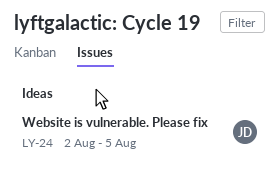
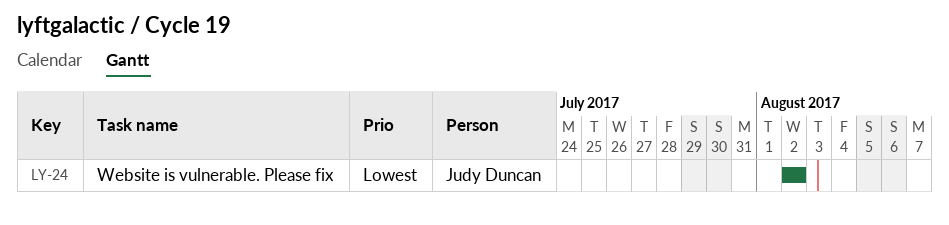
LY-24, due: Aug 5 -> Aug 2

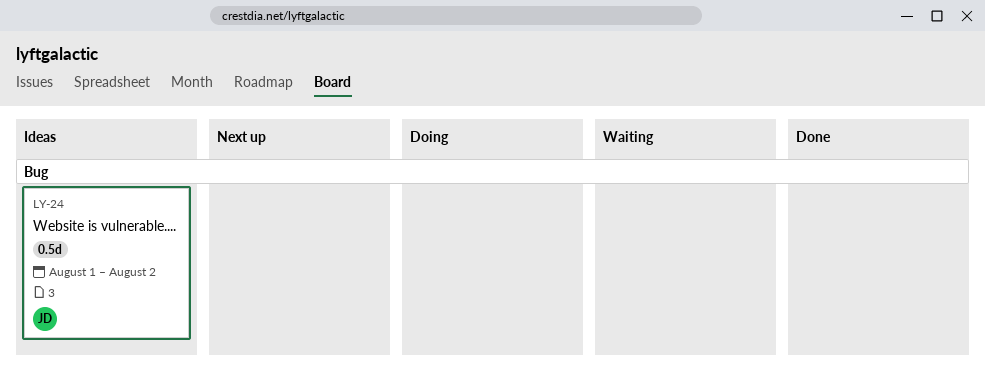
LY-24, start: Aug 2 -> Aug 1

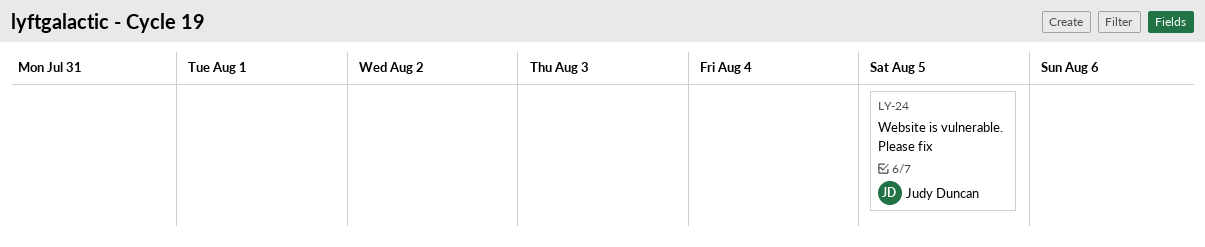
LY-24, due: Aug 2 -> Aug 5

